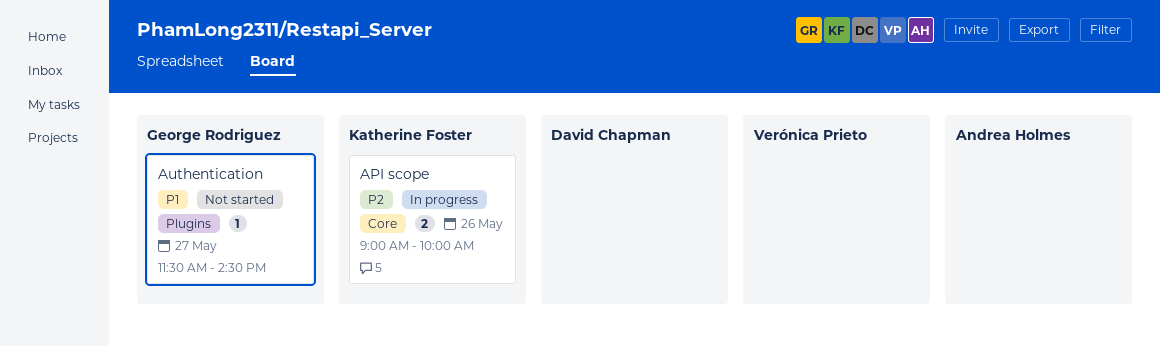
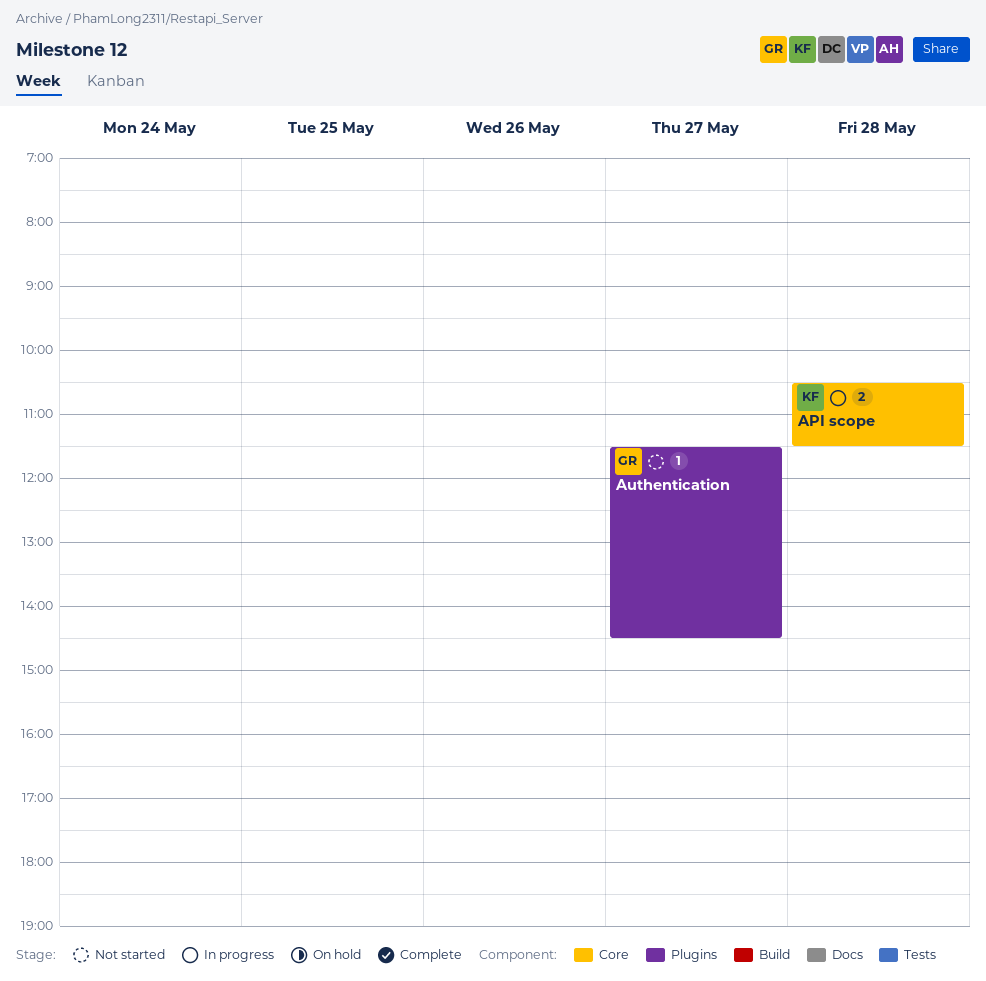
API scope, day: May 26 -> May 28
API scope, begins: 09:00 -> 10:30
API scope, ends: 10:00 -> 11:30

